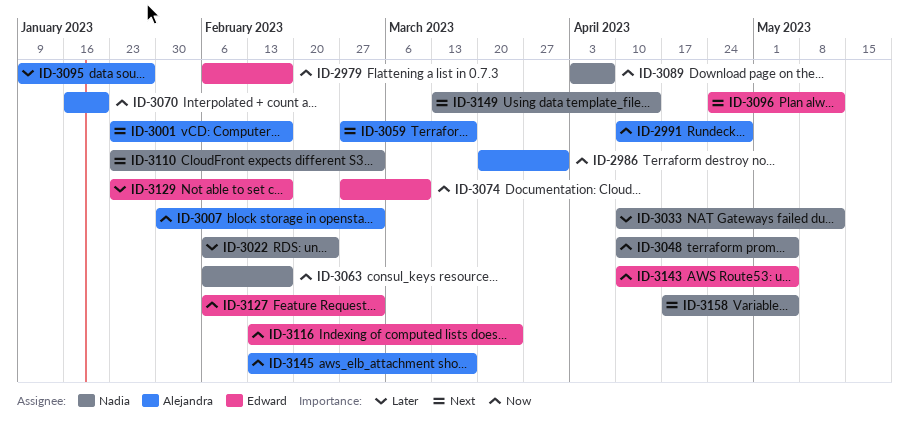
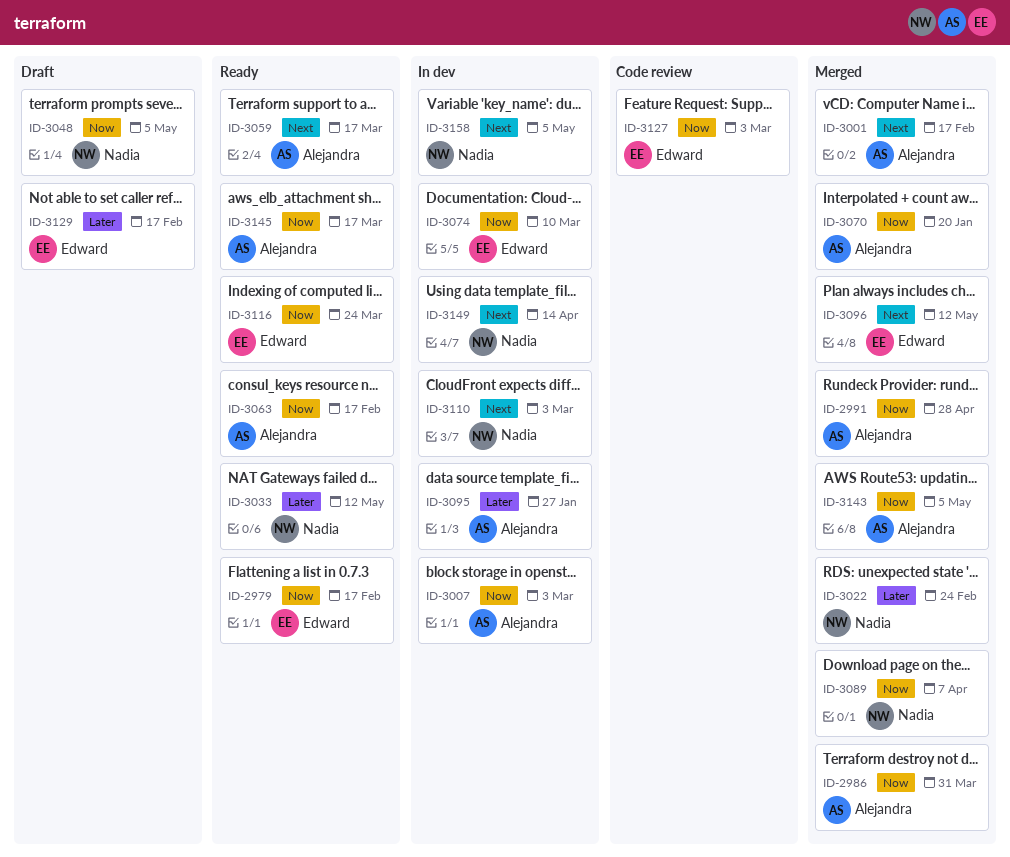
ID-3063, owner: Nadia -> Alejandra
ID-3143, owner: Edward -> Alejandra

